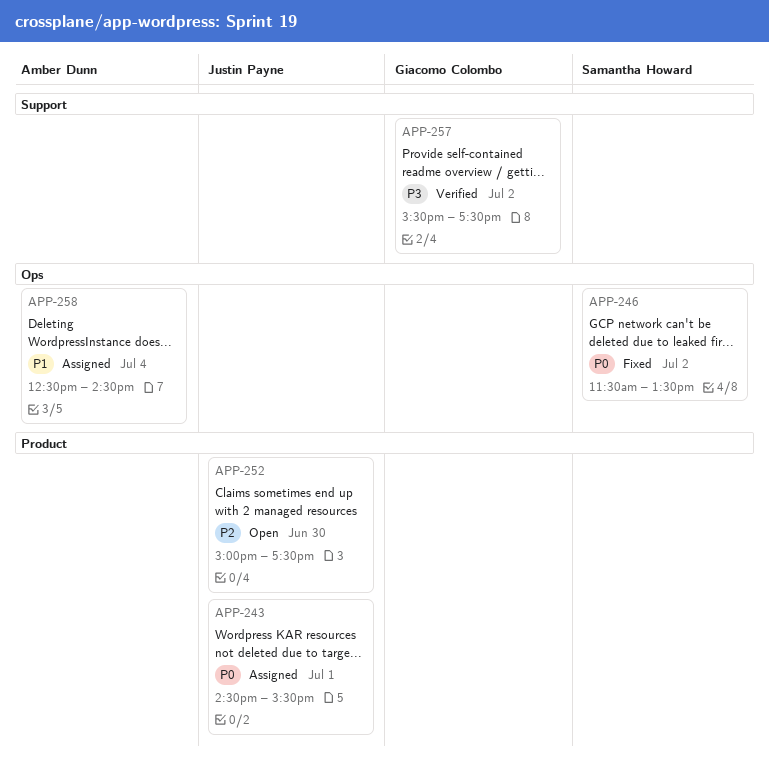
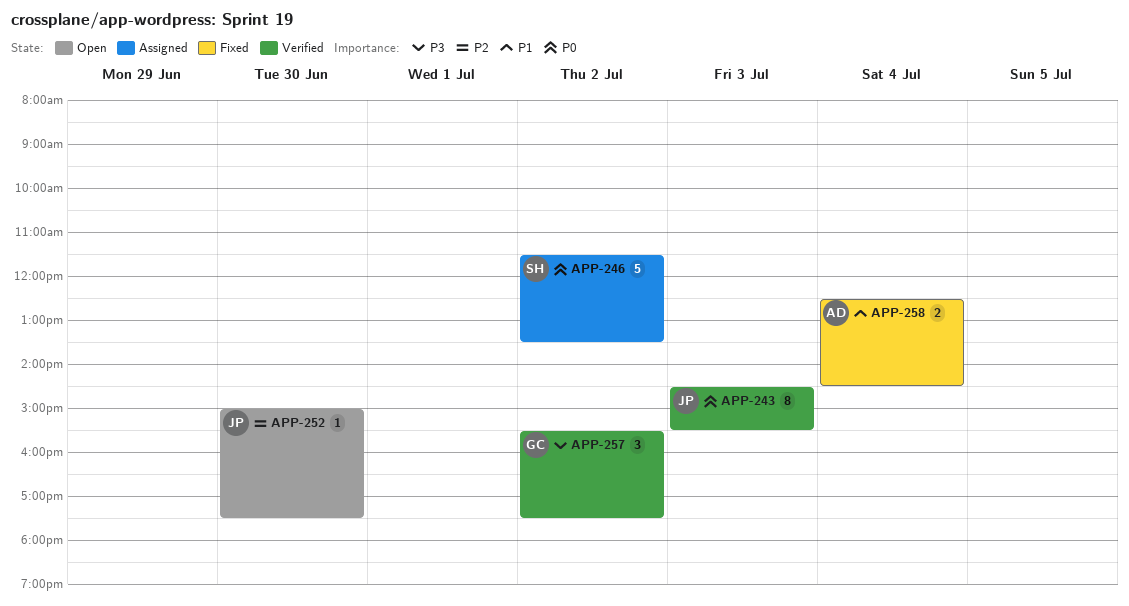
APP-243, status: Assigned -> Verified
APP-243, day: Jul 1 -> Jul 3
APP-246, status: Fixed -> Assigned
APP-258, status: Assigned -> Fixed

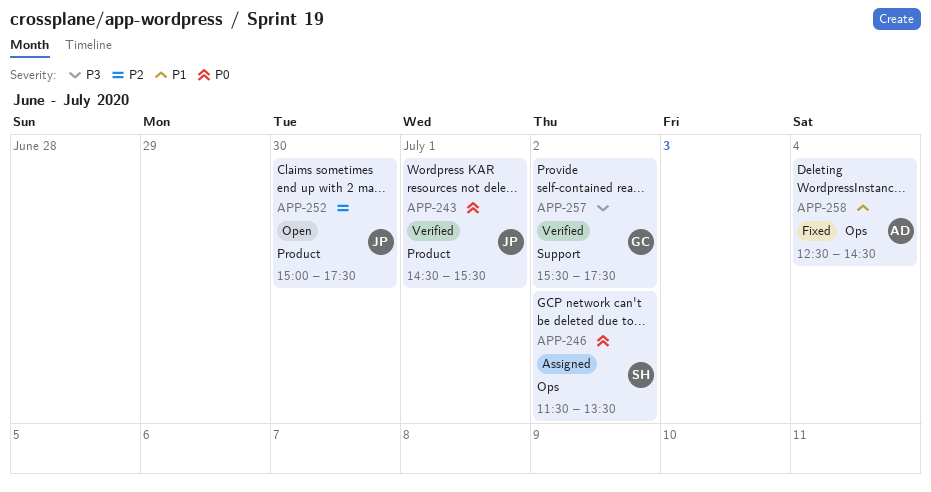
APP-243, day: Jul 3 -> Jul 1

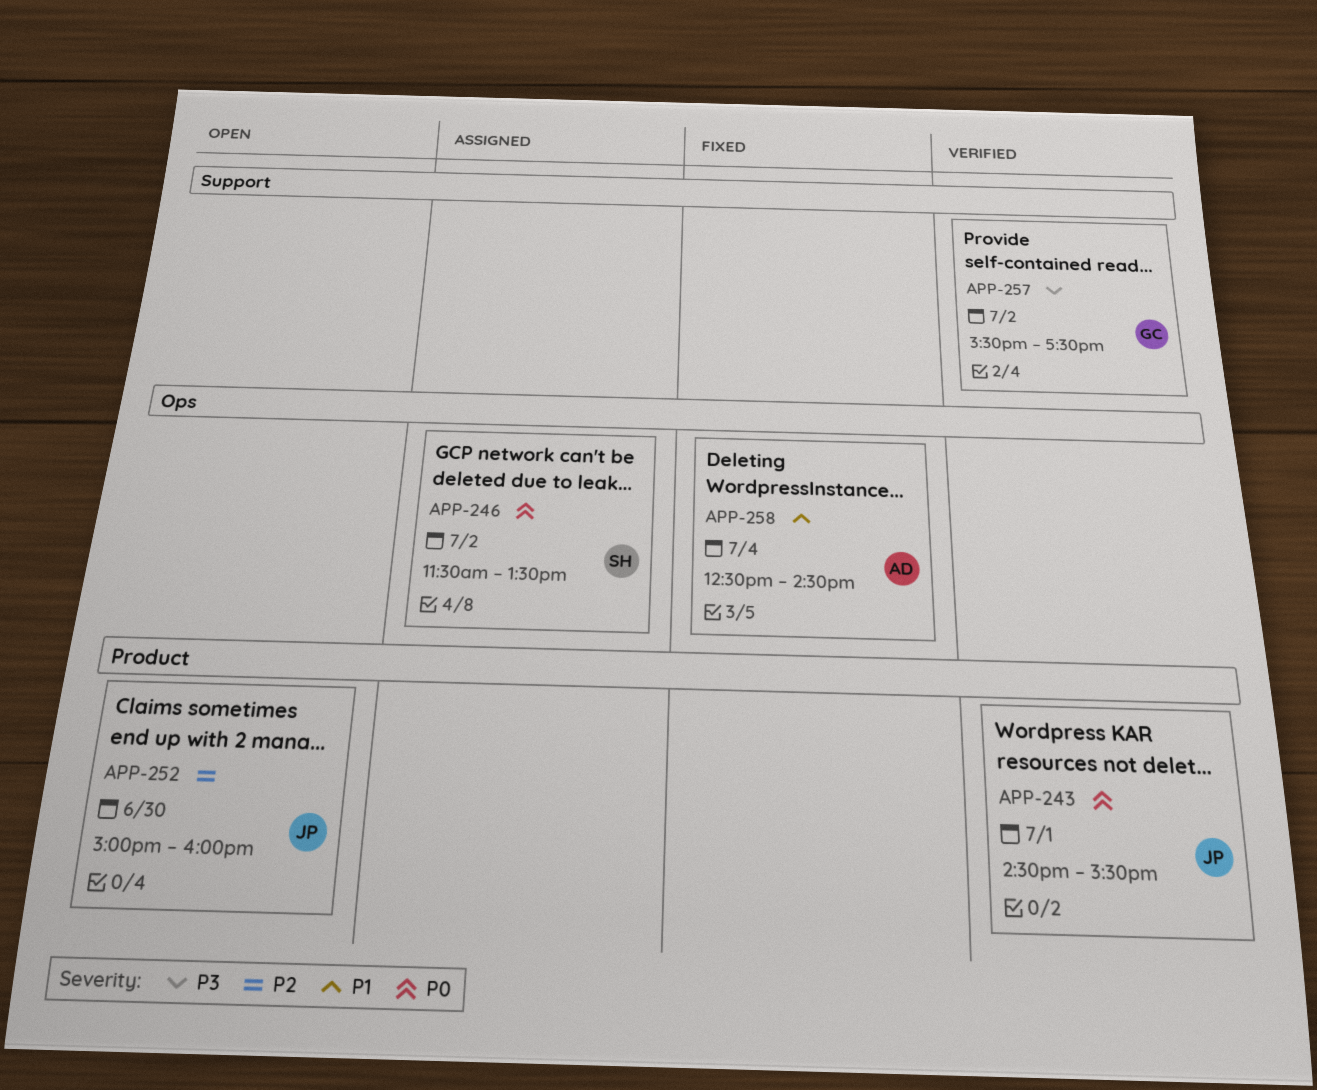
APP-252, ends: 17:30 -> 16:00

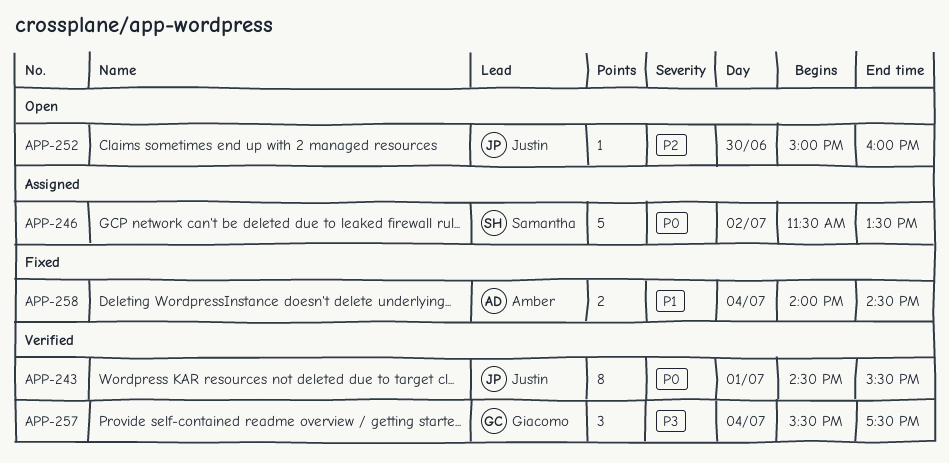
APP-257, day: Jul 2 -> Jul 4
APP-258, begins: 12:30 -> 14:00

